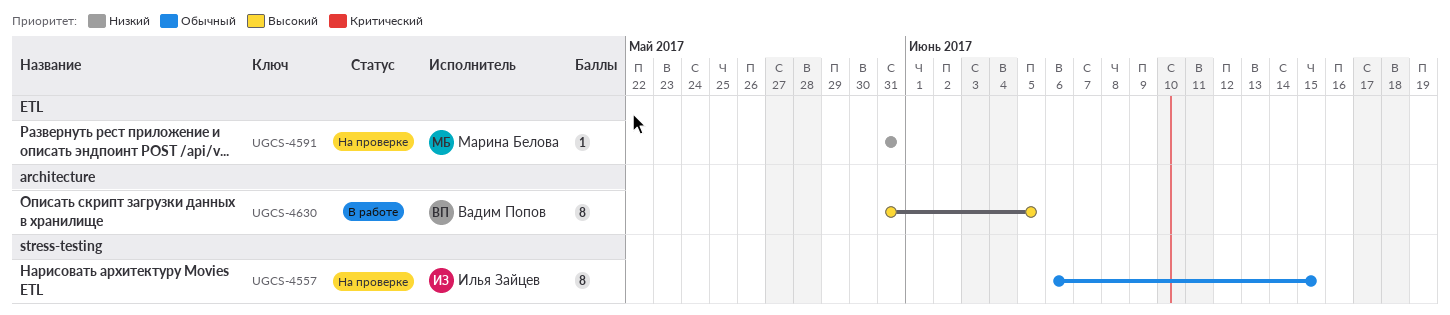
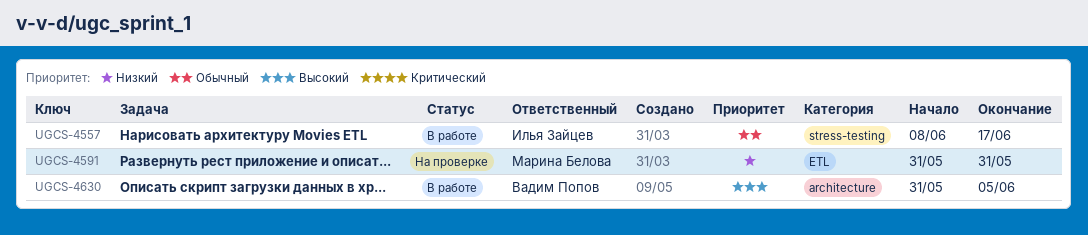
UGCS-4557, status: На проверке -> В работе
UGCS-4557, start: Jun 6 -> Jun 8
UGCS-4557, due: Jun 15 -> Jun 17

